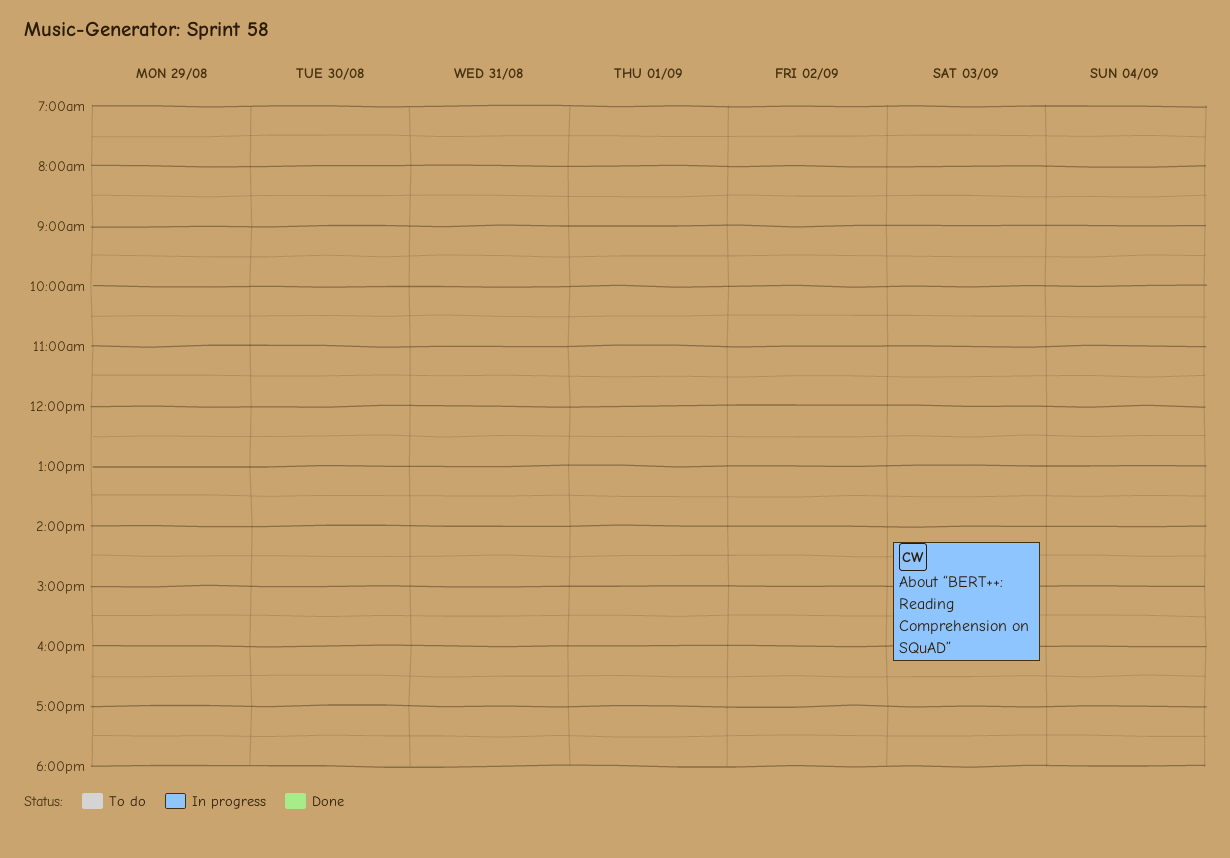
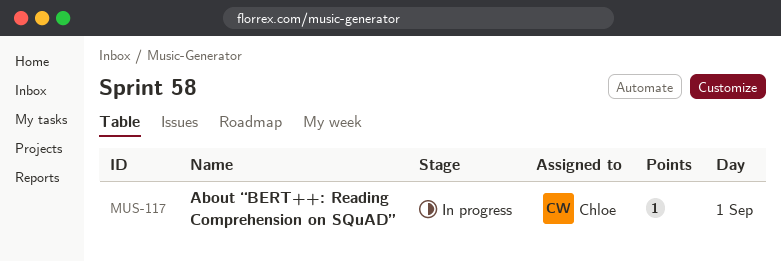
About “BERT++: Reading Comprehension on SQuAD”, day: Sep 3 -> Sep 1

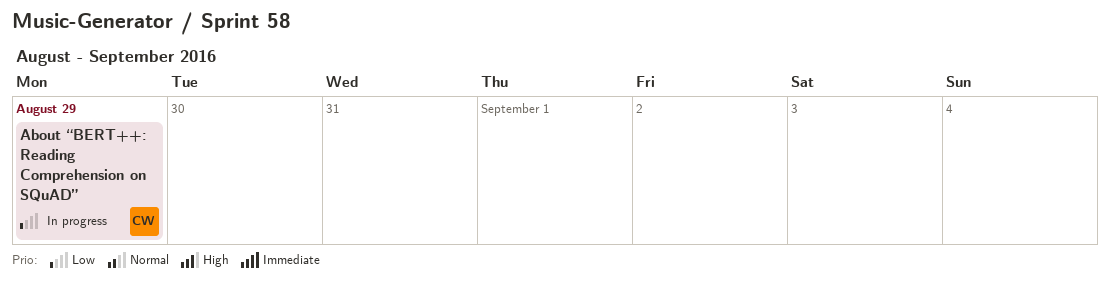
About “BERT++: Reading Comprehension on SQuAD”, day: Sep 1 -> Aug 29

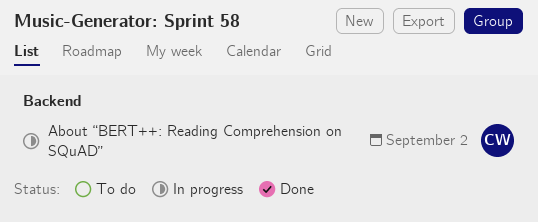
About “BERT++: Reading Comprehension on SQuAD”, day: Aug 29 -> Sep 2

